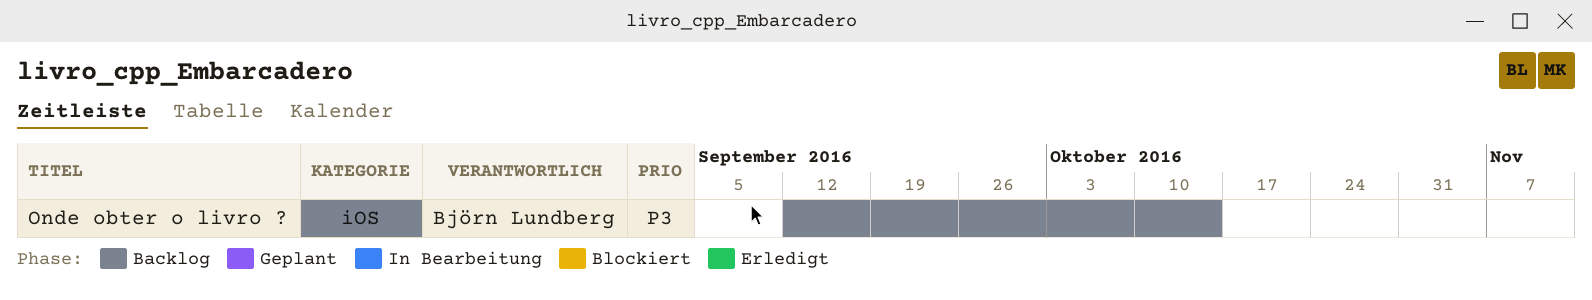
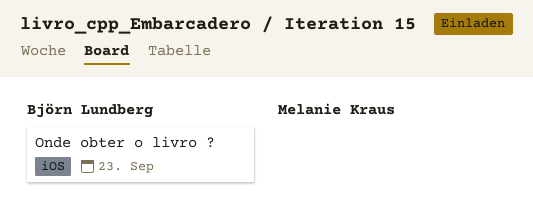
Onde obter o livro ?, due: Oct 14 -> Sep 23

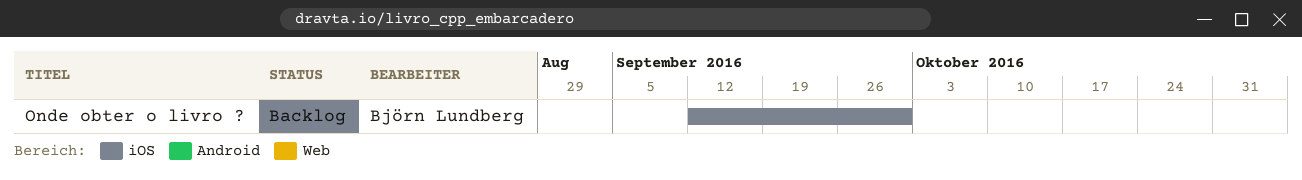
Onde obter o livro ?, due: Sep 23 -> Sep 30

